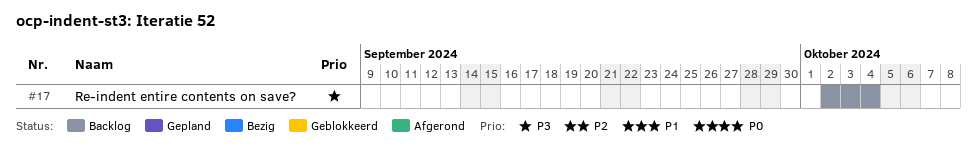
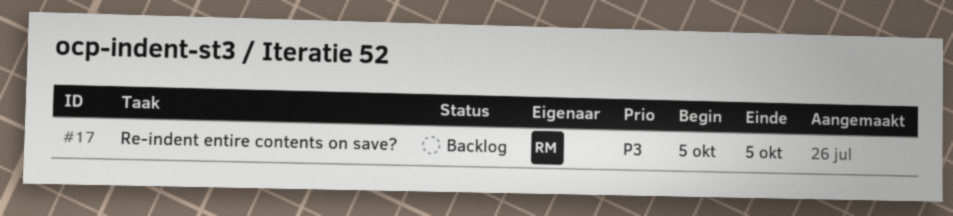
#17, start: Oct 2 -> Oct 5
#17, due: Oct 4 -> Oct 5

